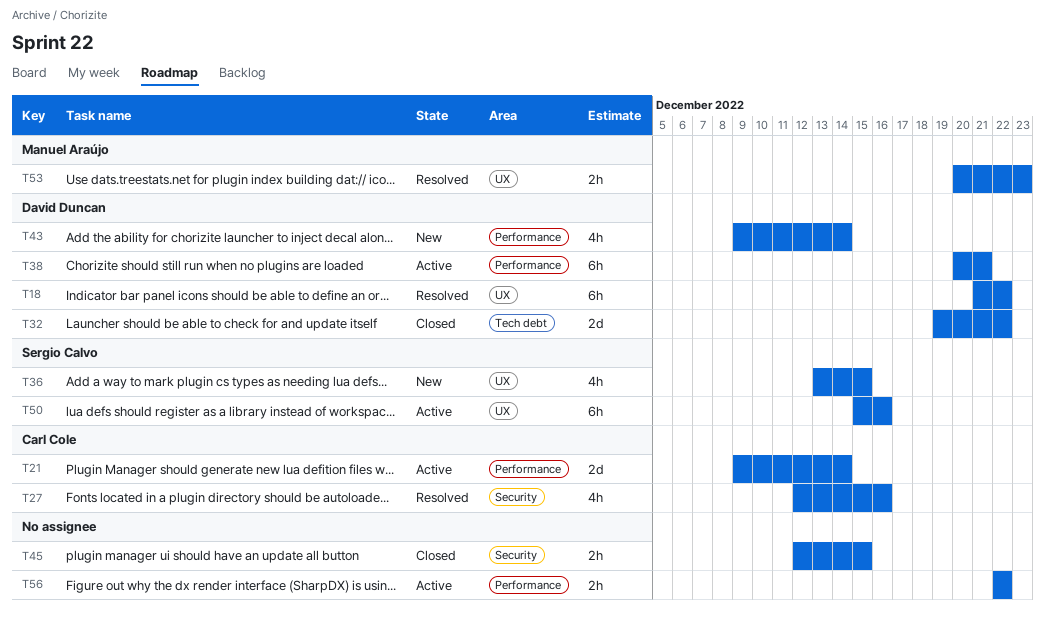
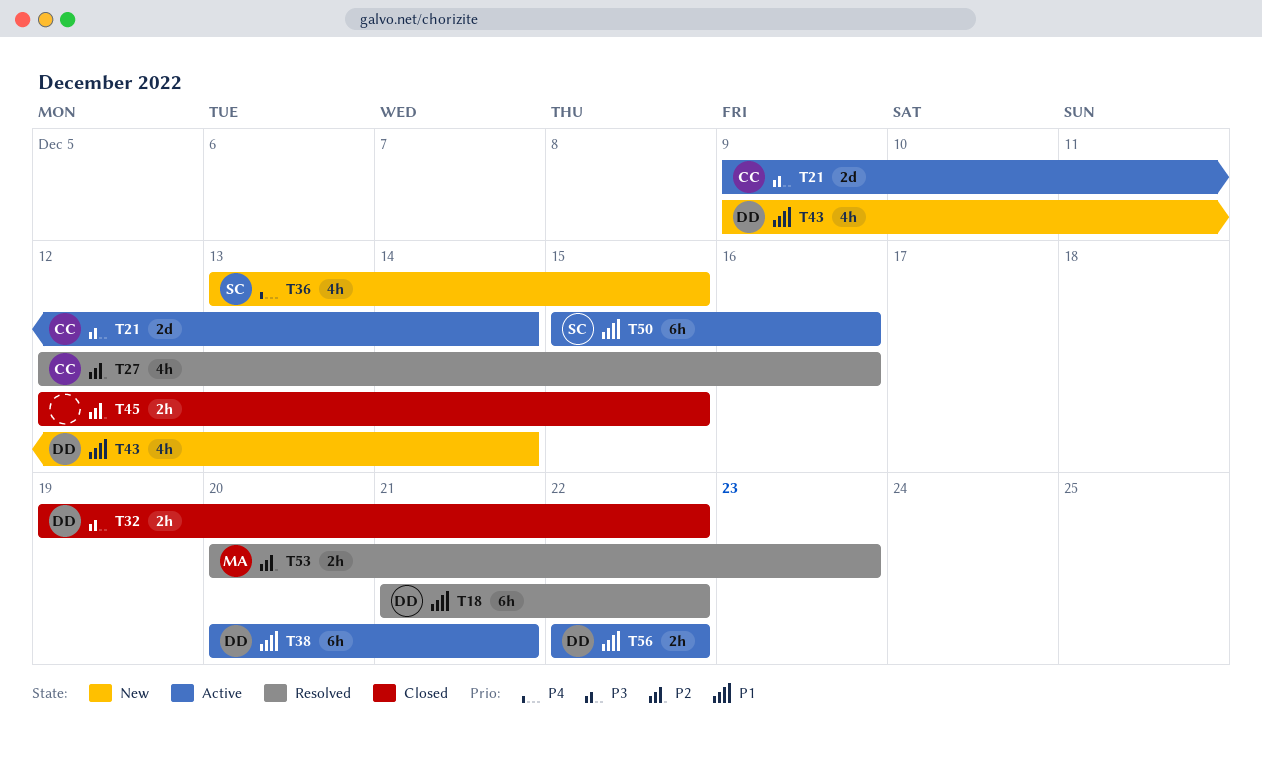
T32, estimate: 2d -> 2h
T56, owner: none -> David Duncan

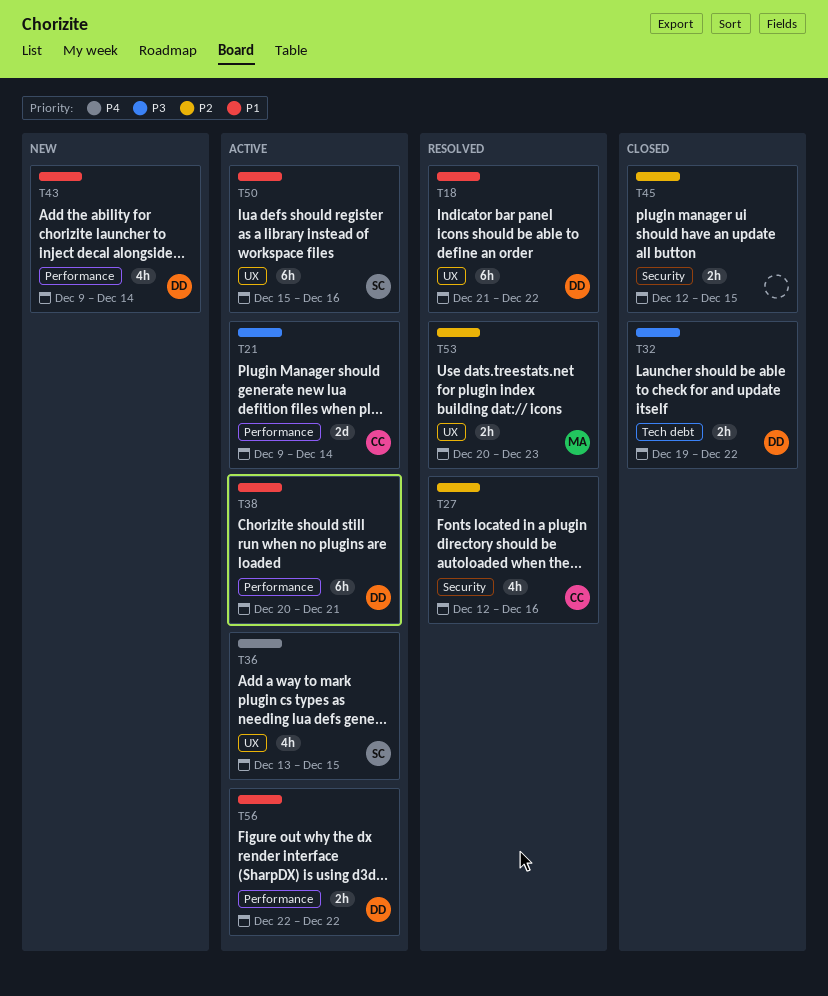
T36, status: New -> Active

